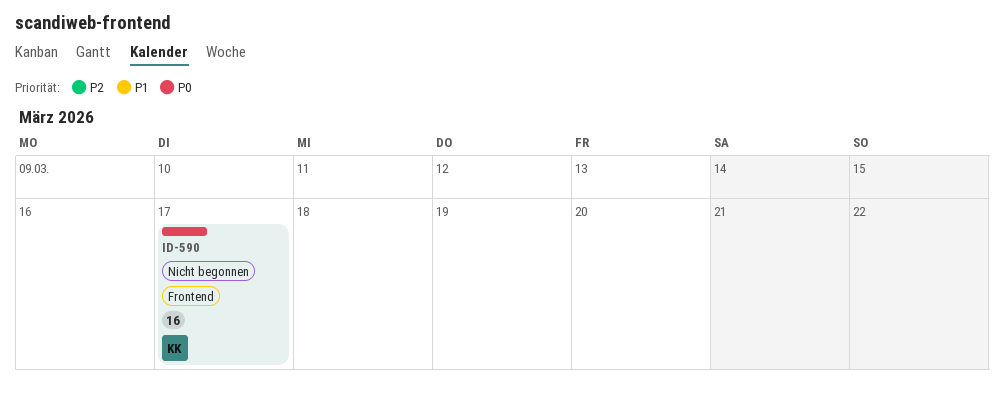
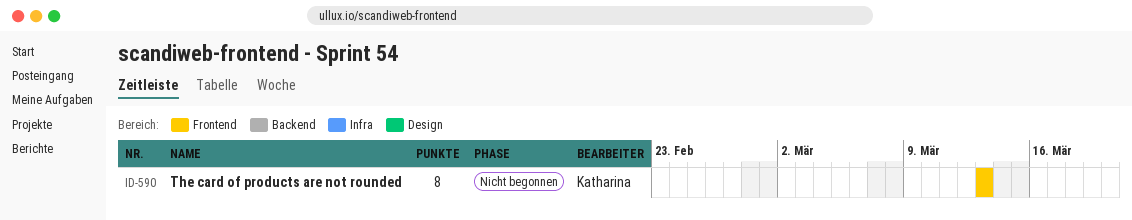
ID-590, estimate: 16 -> 8
ID-590, due: Mar 17 -> Mar 13

